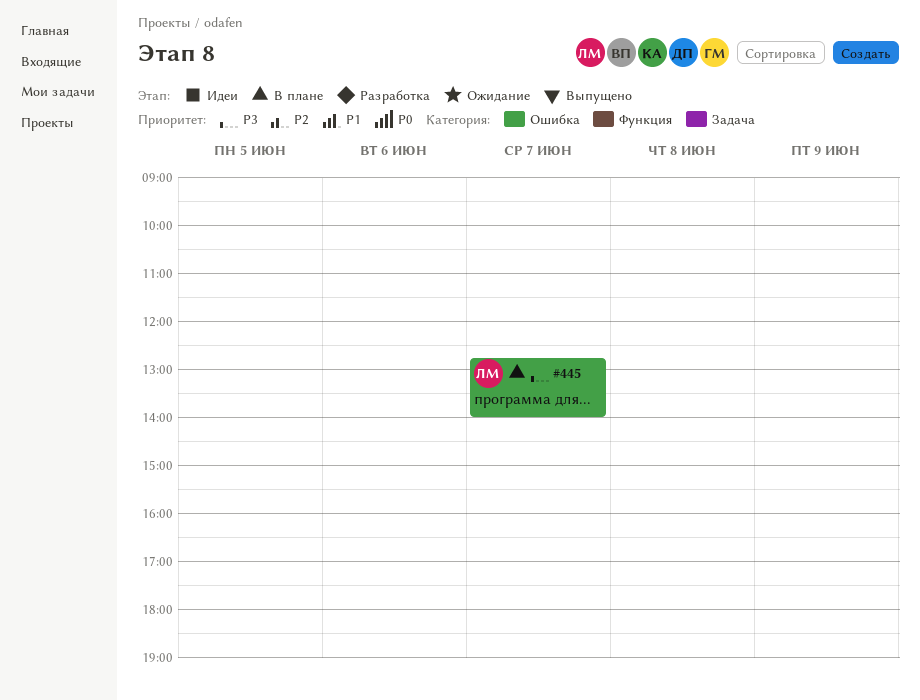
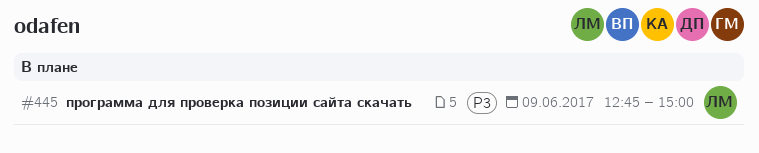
#445, day: Jun 7 -> Jun 9
#445, ends: 14:00 -> 15:00

